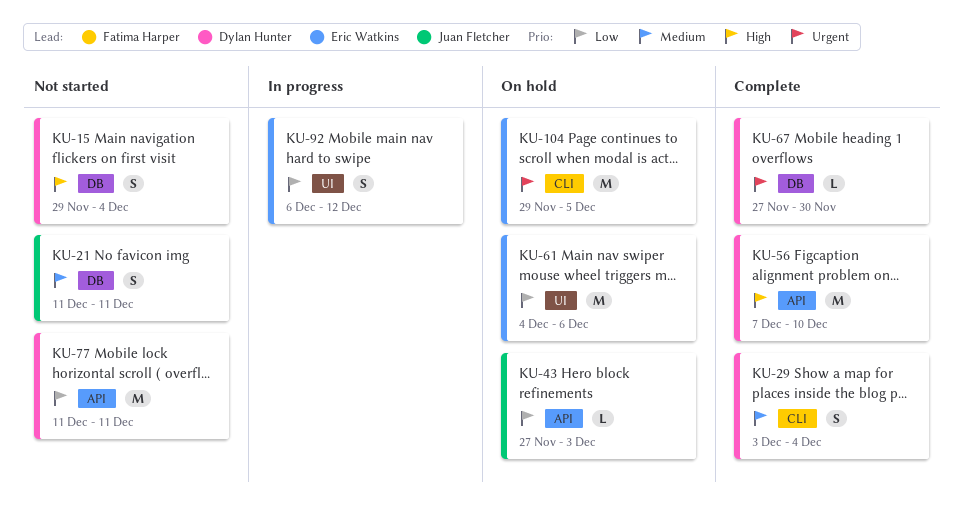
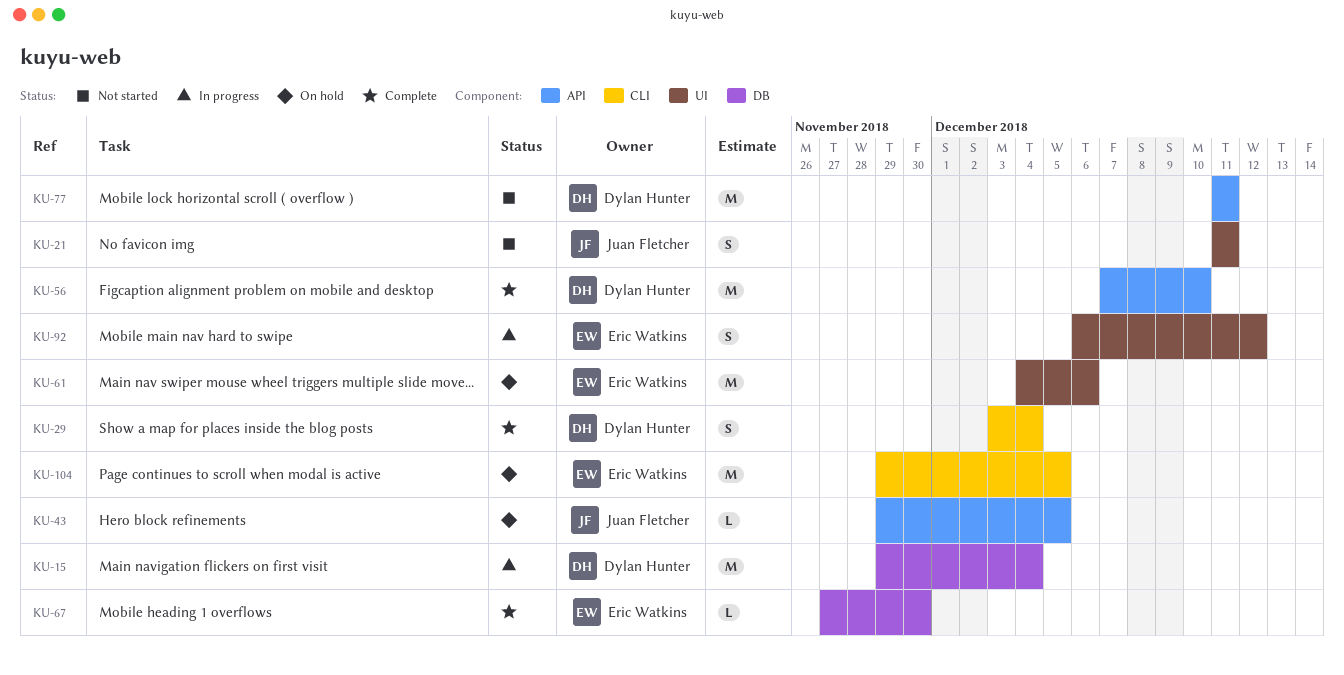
KU-15, status: Not started -> In progress
KU-15, estimate: S -> M
KU-21, label: DB -> UI
KU-43, start: Nov 27 -> Nov 29
KU-43, due: Dec 3 -> Dec 5
KU-67, owner: Dylan Hunter -> Eric Watkins

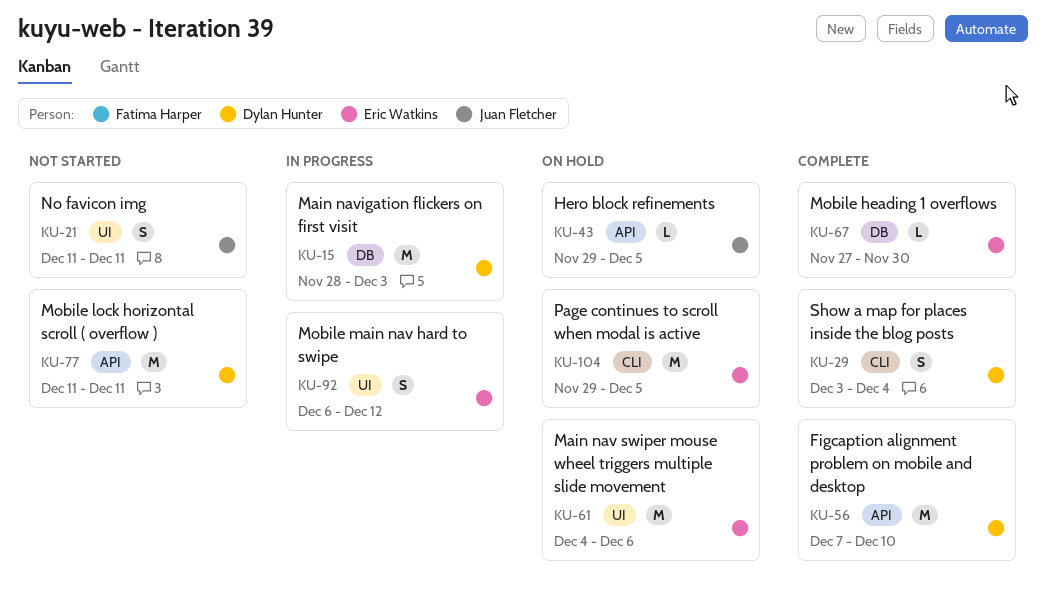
KU-15, start: Nov 29 -> Nov 28
KU-15, due: Dec 4 -> Dec 3

